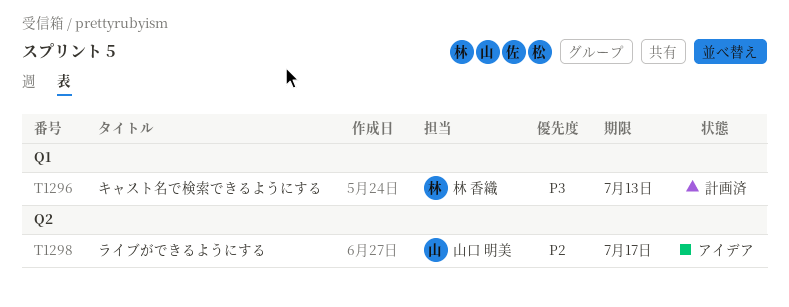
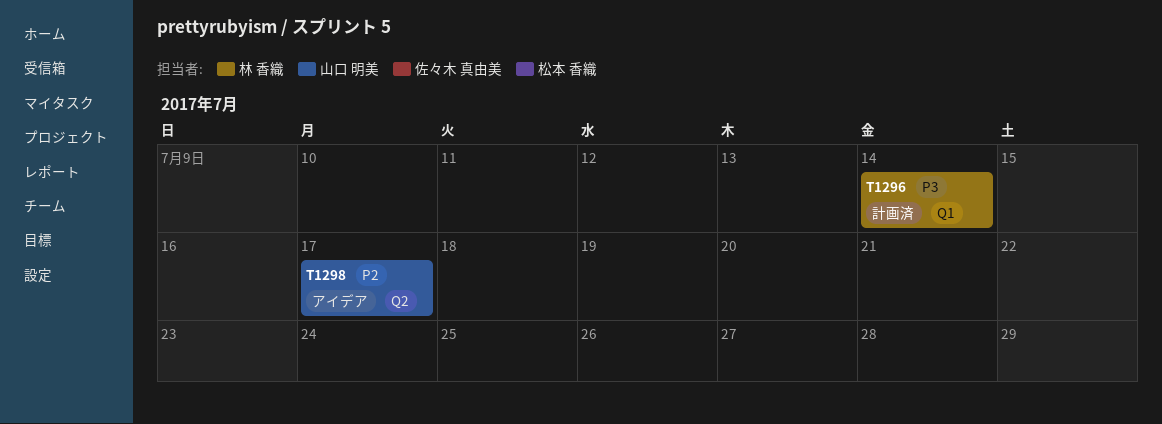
T1296, due: Jul 13 -> Jul 14

